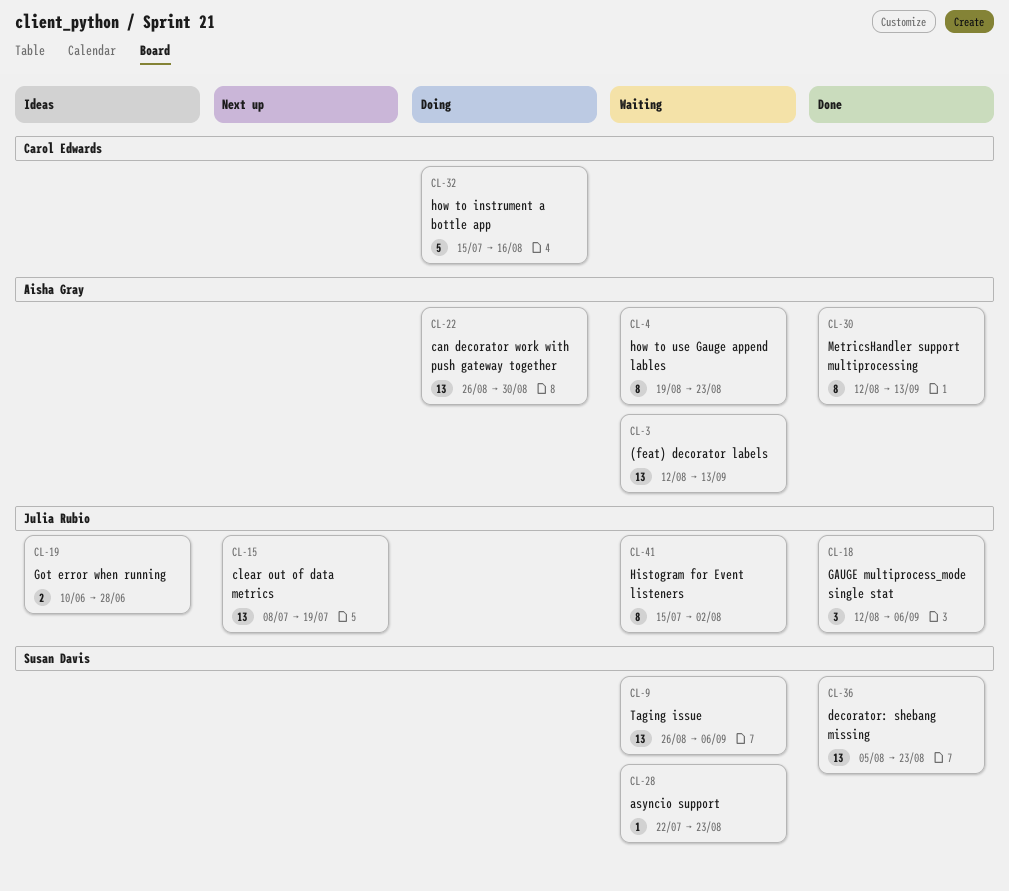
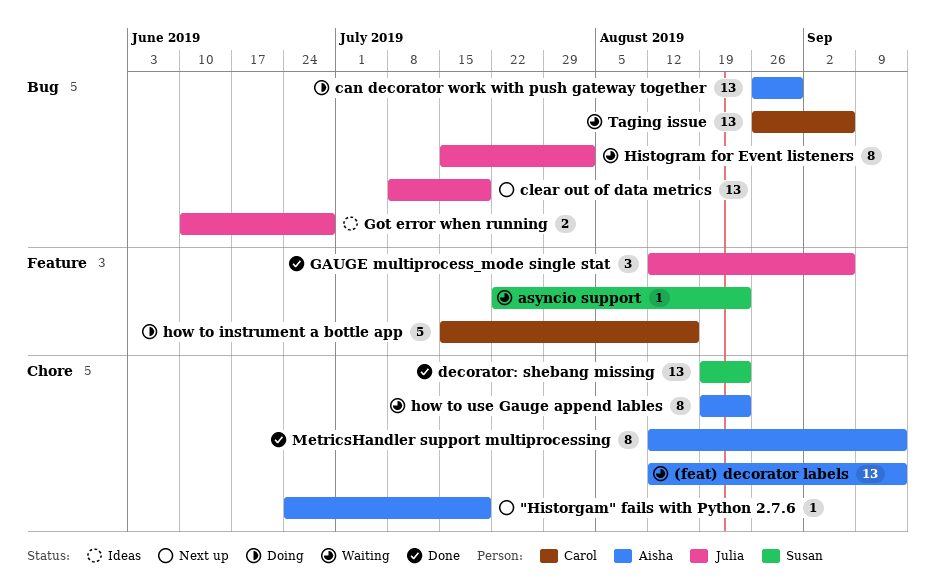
"Historgam" fails with Python 2.7.6: none -> present
decorator: shebang missing, start: Aug 5 -> Aug 19
Taging issue, owner: Susan Davis -> Carol Edwards

